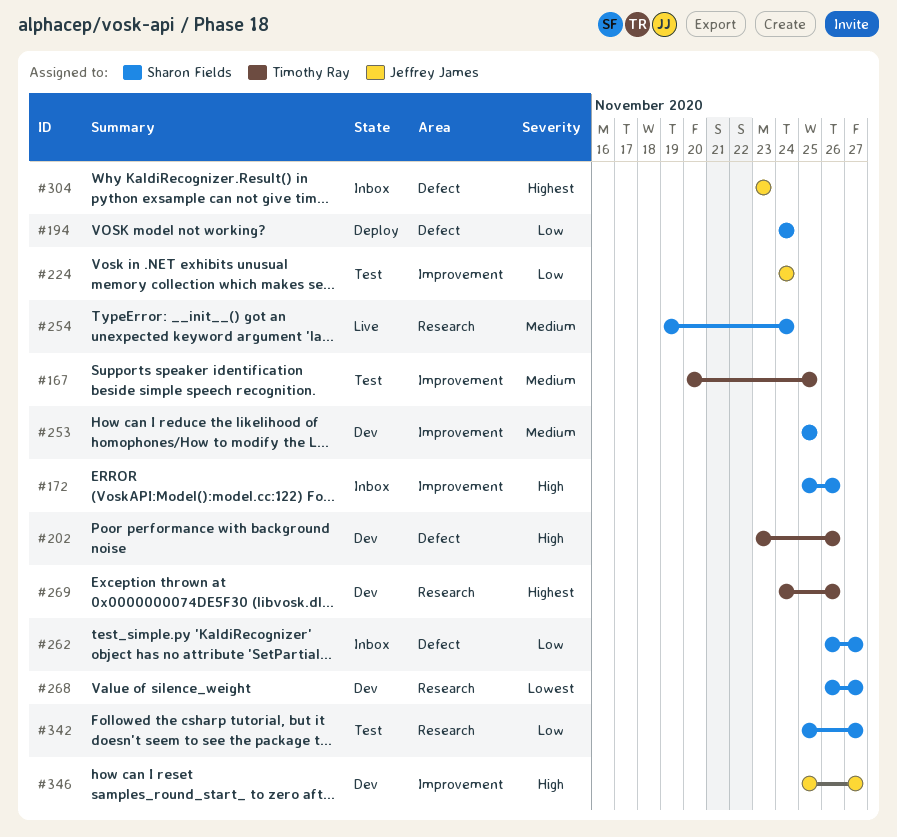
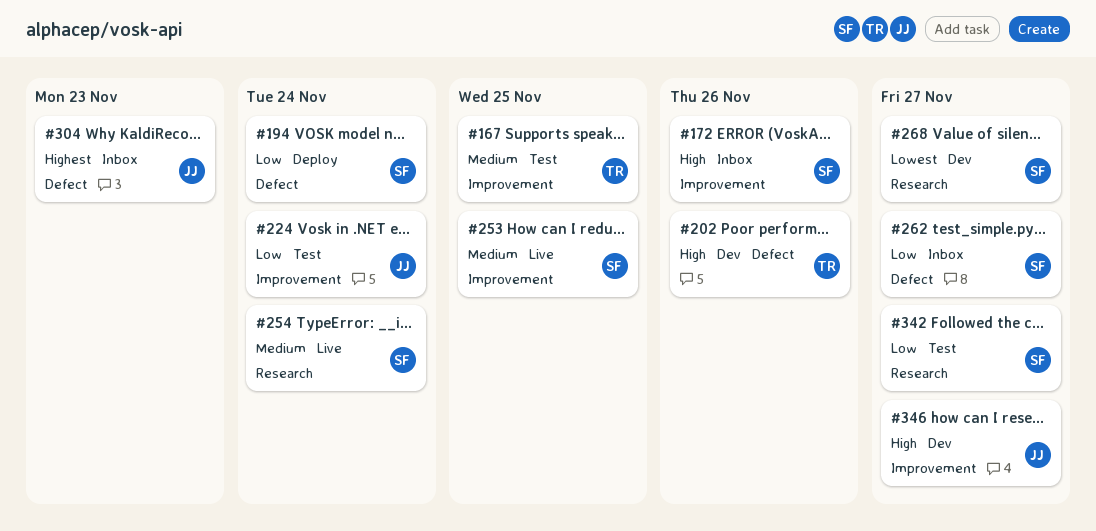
#253, status: Dev -> Live
#269: present -> none

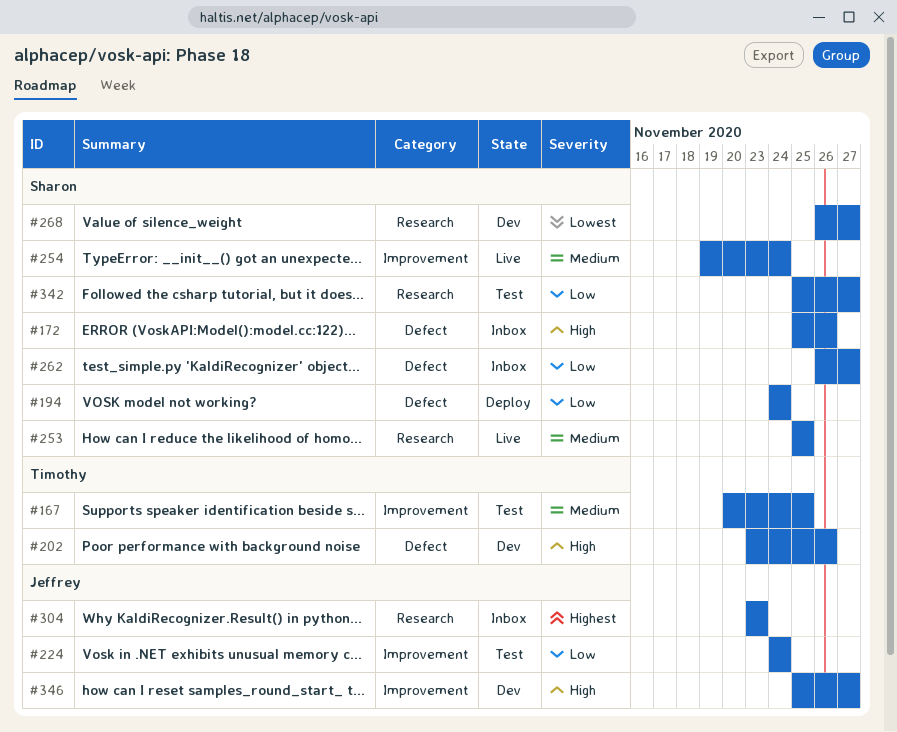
#172, label: Improvement -> Defect
#253, label: Improvement -> Research
#254, label: Research -> Improvement
#304, label: Defect -> Research

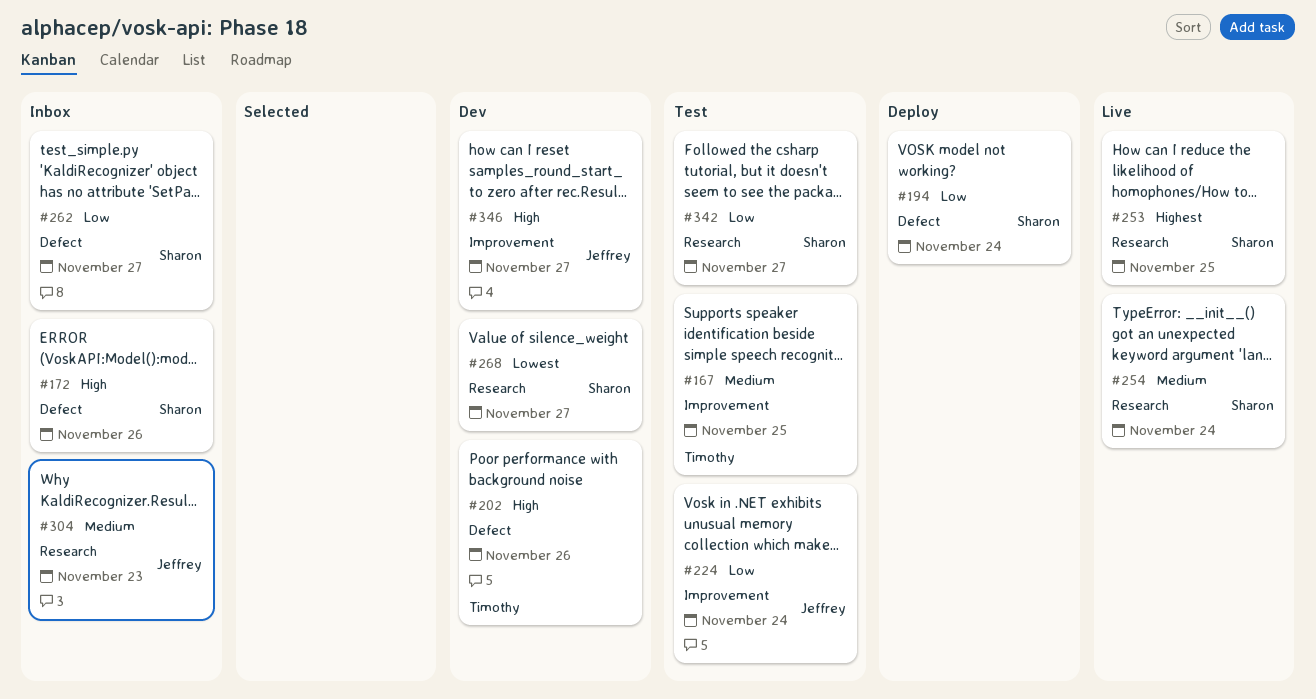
#253, priority: Medium -> Highest
#254, label: Improvement -> Research
#304, priority: Highest -> Medium

